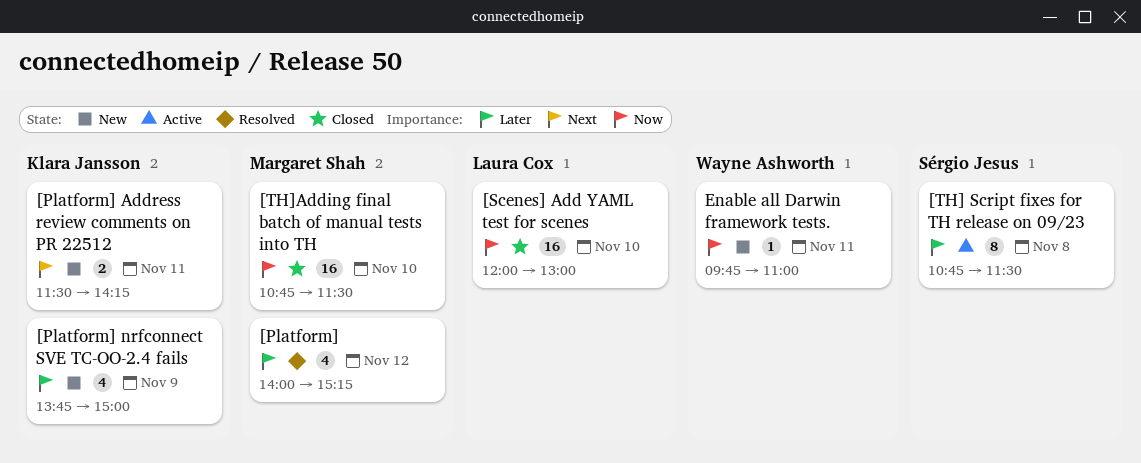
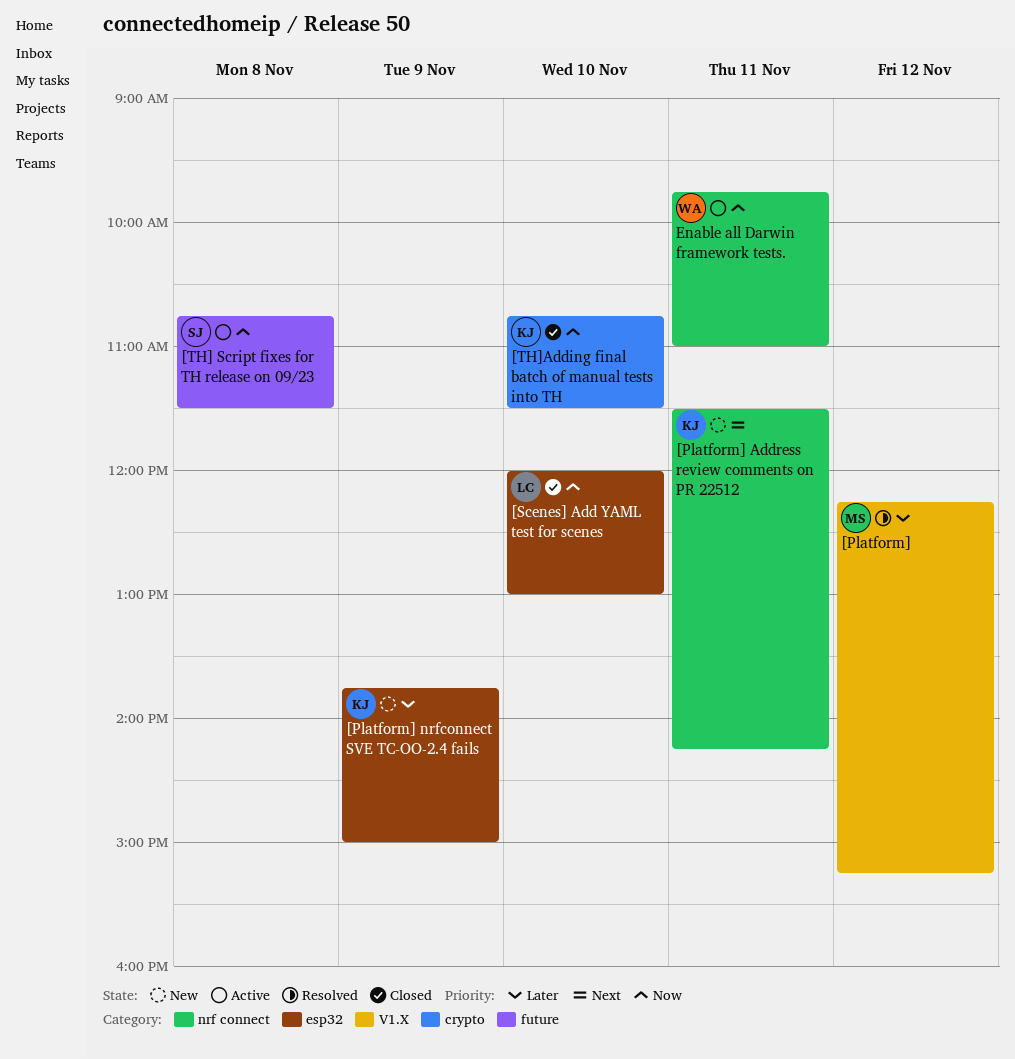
[Platform], begins: 14:00 -> 12:15
[TH] Script fixes for TH release on 09/23, priority: Later -> Now
[TH]Adding final batch of manual tests into TH, owner: Margaret Shah -> Klara Jansson
Enable all Darwin framework tests., status: New -> Active

